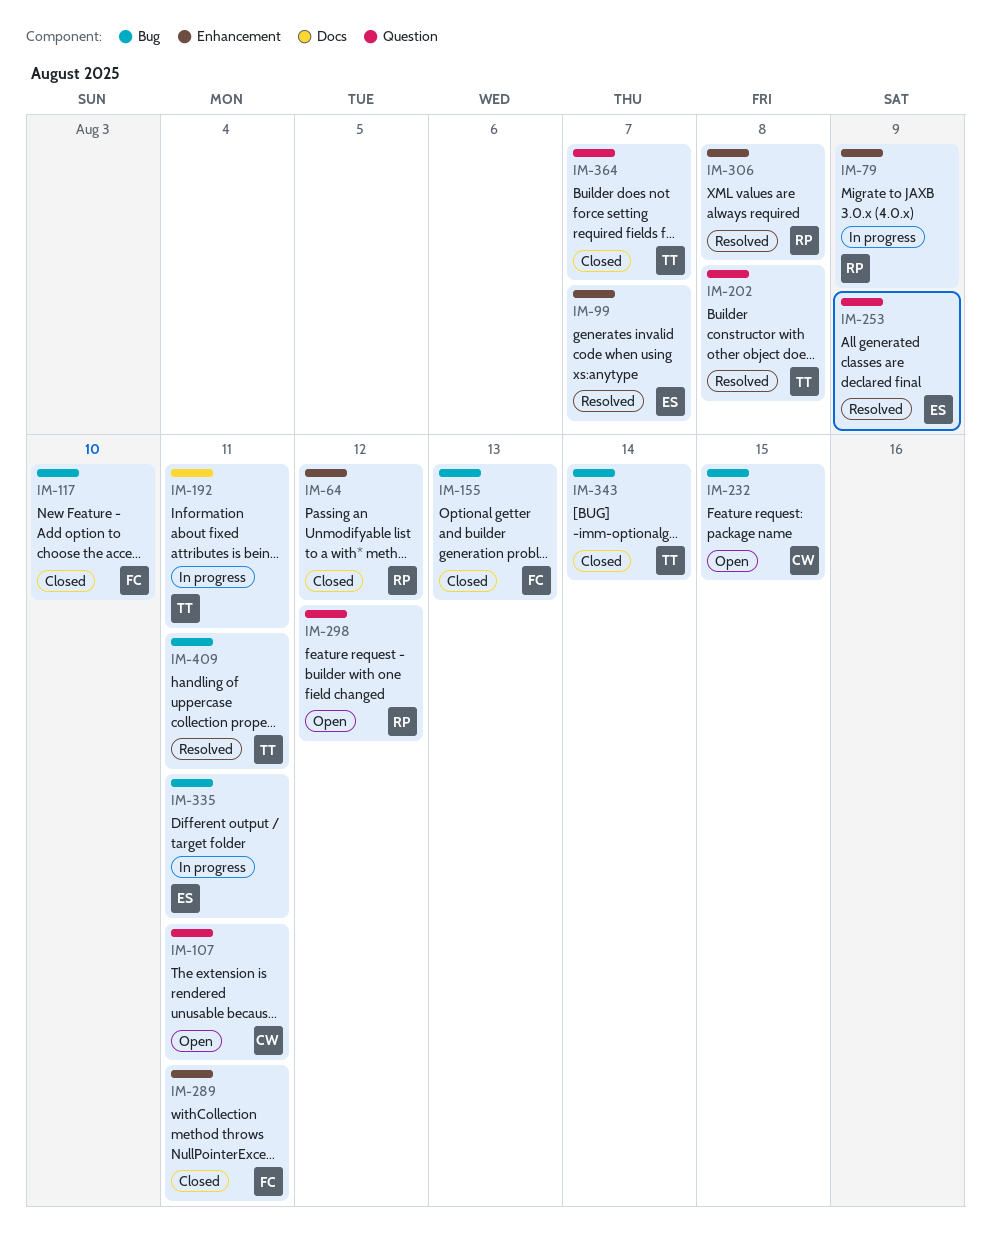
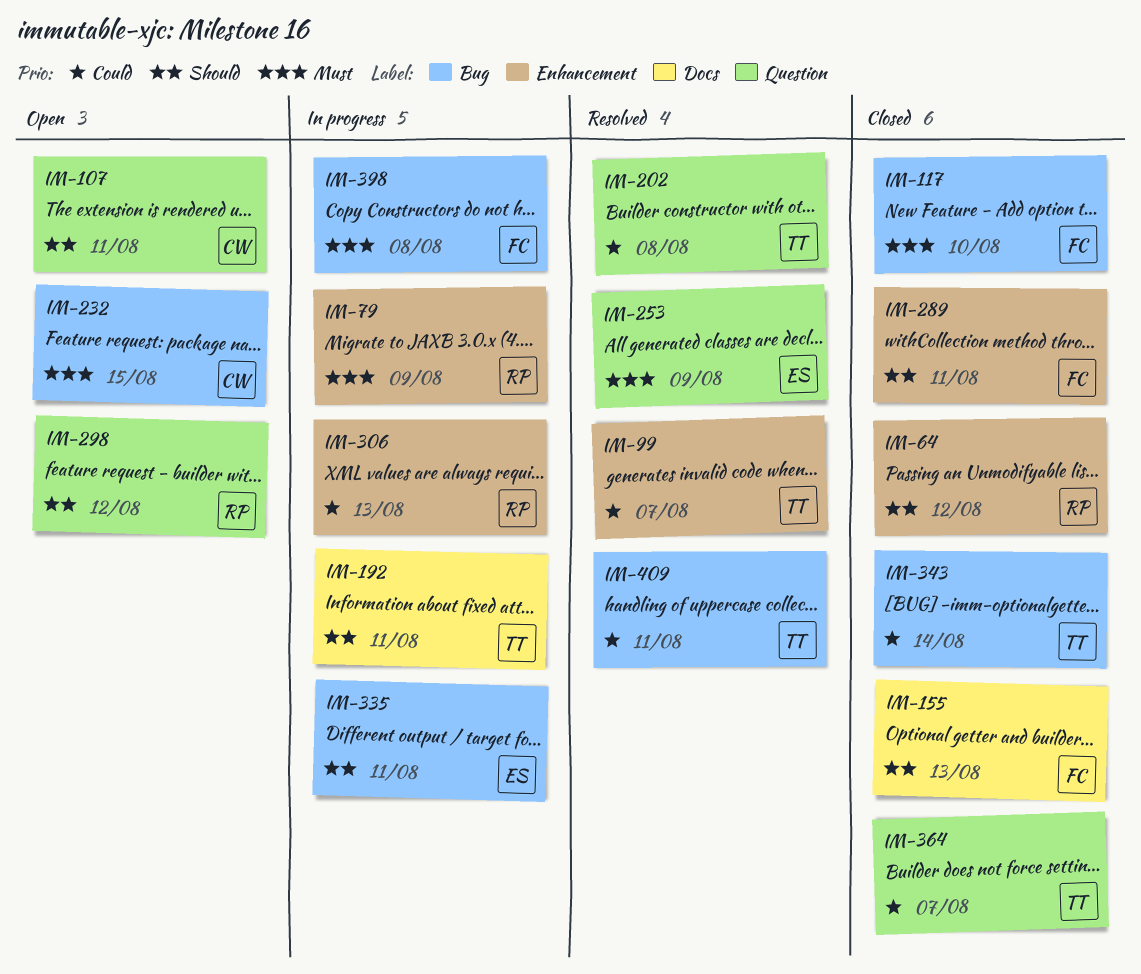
IM-99, owner: ES -> TT
IM-155, label: Bug -> Docs
IM-306, status: Resolved -> In progress
IM-306, due: Aug 8 -> Aug 13
IM-398: none -> present

